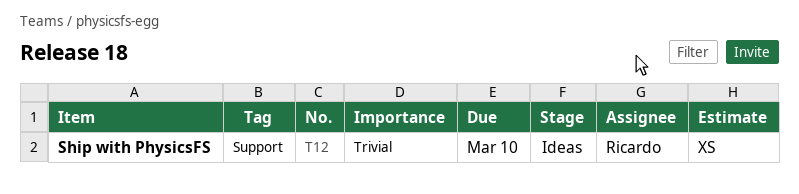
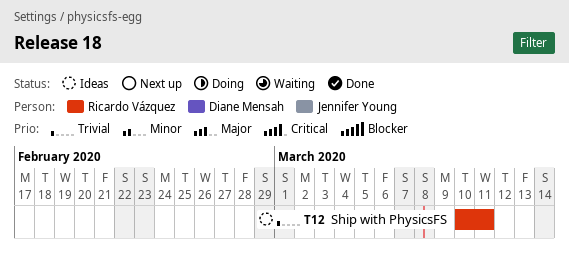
T12, due: Mar 10 -> Mar 11

